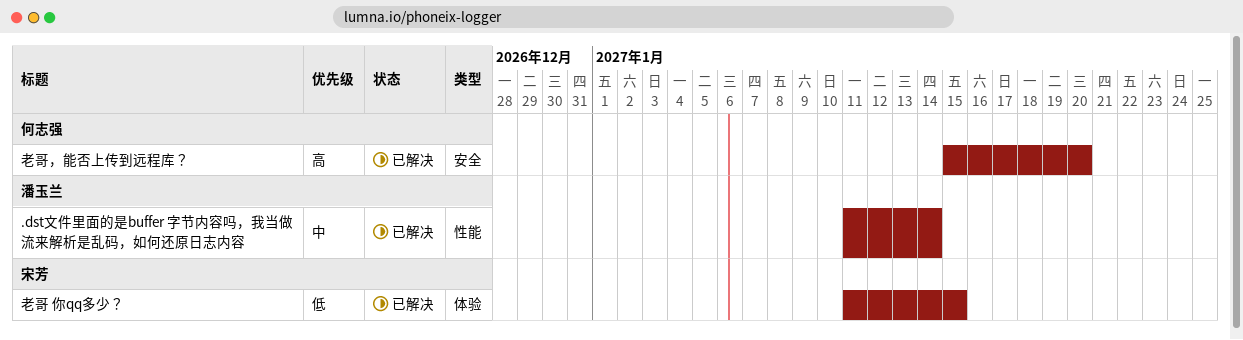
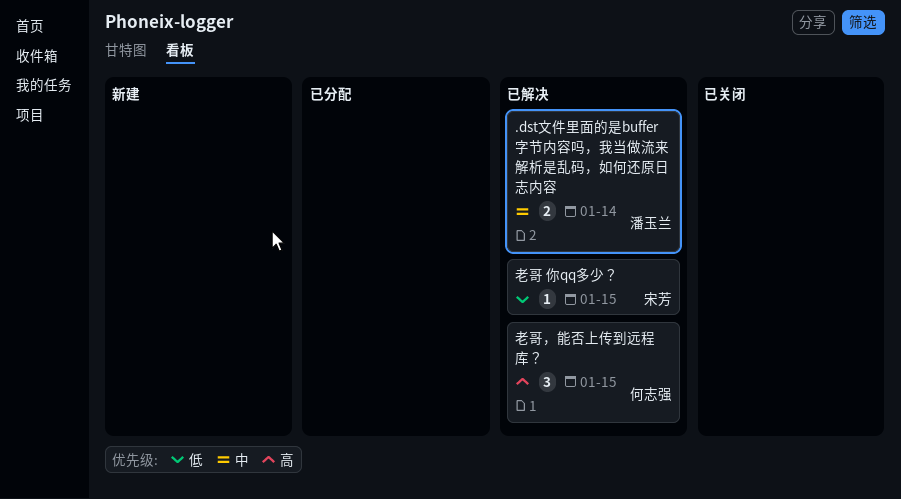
老哥，能否上传到远程库？, due: Jan 20 -> Jan 15

